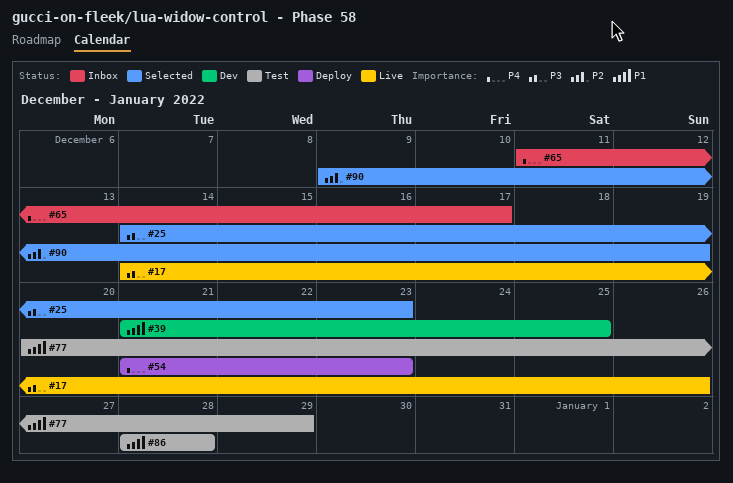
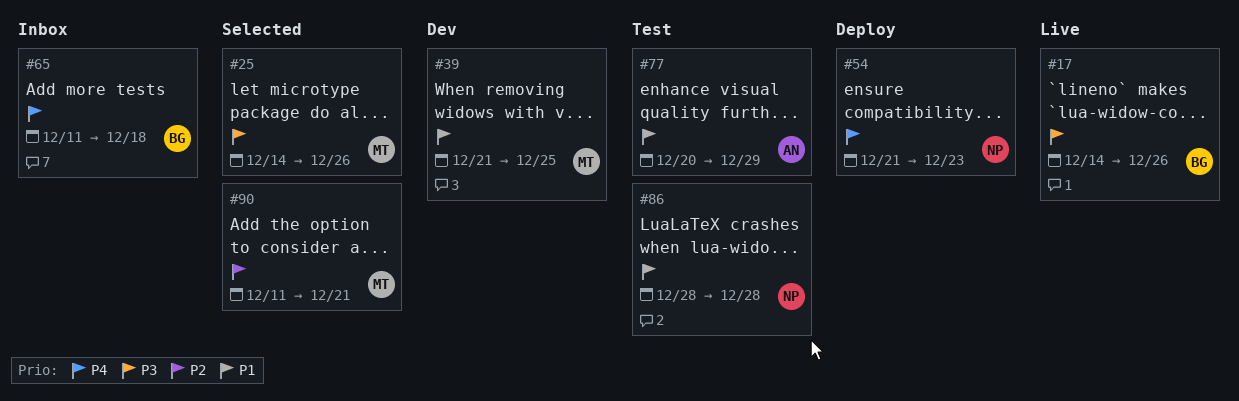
#25, due: Dec 23 -> Dec 26
#65, due: Dec 17 -> Dec 18
#90, start: Dec 9 -> Dec 11
#90, due: Dec 19 -> Dec 21

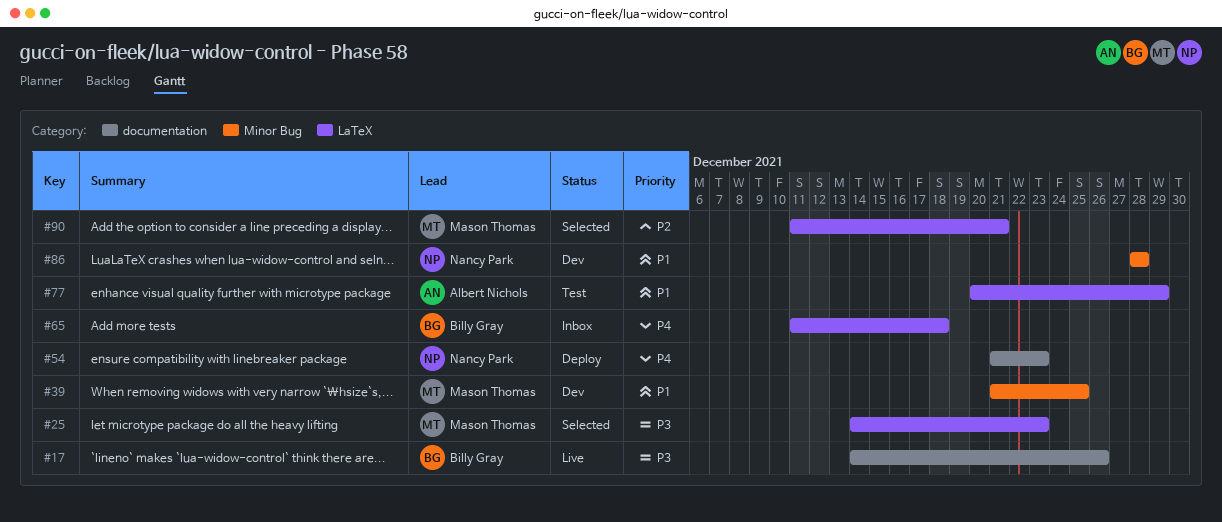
#25, due: Dec 26 -> Dec 23
#86, status: Test -> Dev

